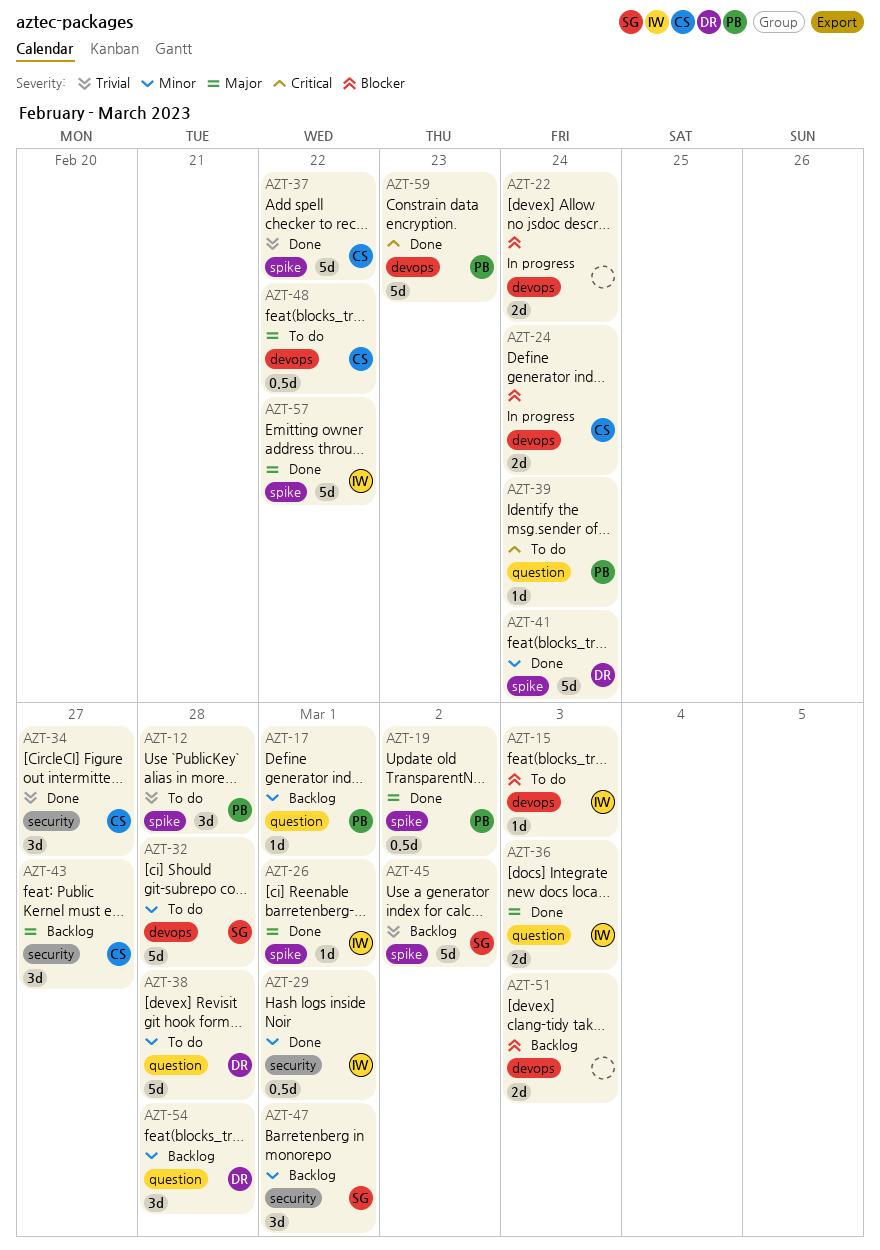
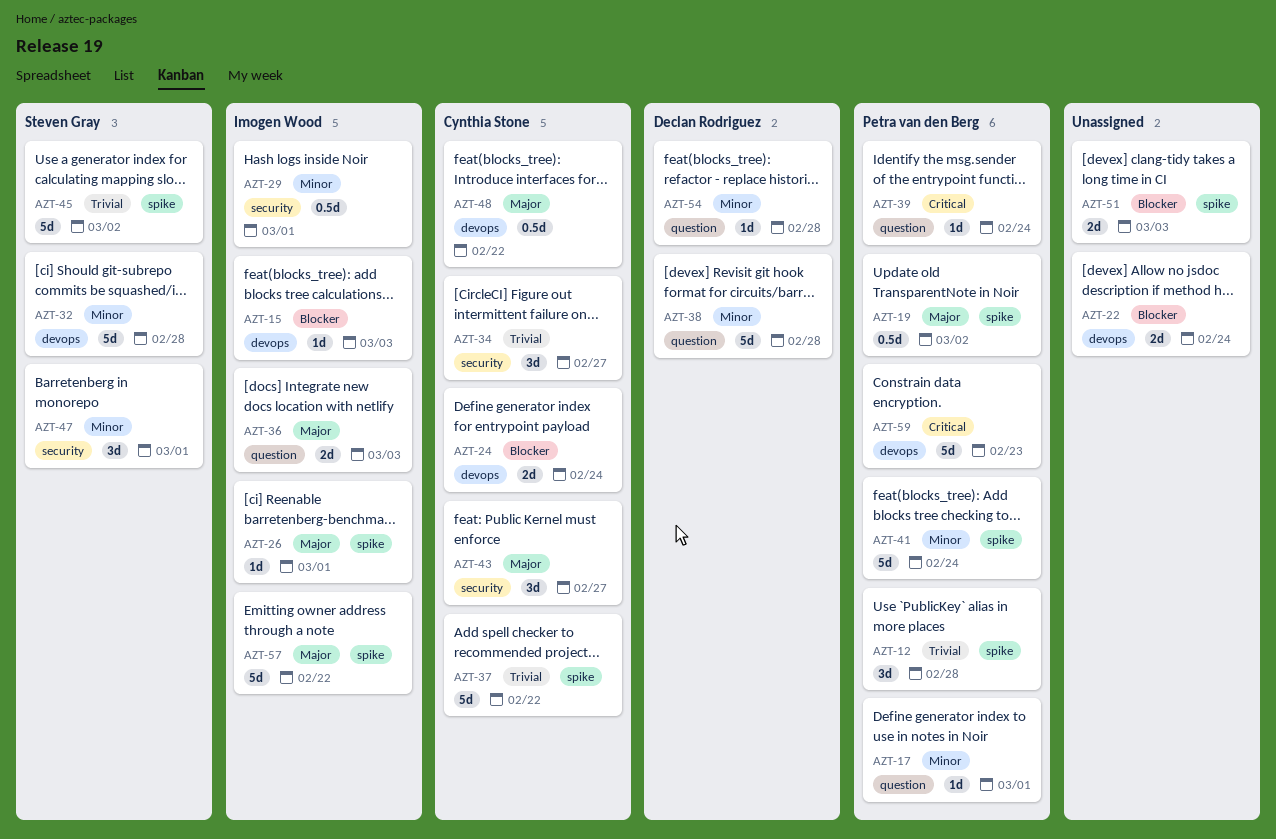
AZT-41, owner: Declan Rodriguez -> Petra van den Berg
AZT-51, label: devops -> spike
AZT-54, estimate: 3d -> 1d

